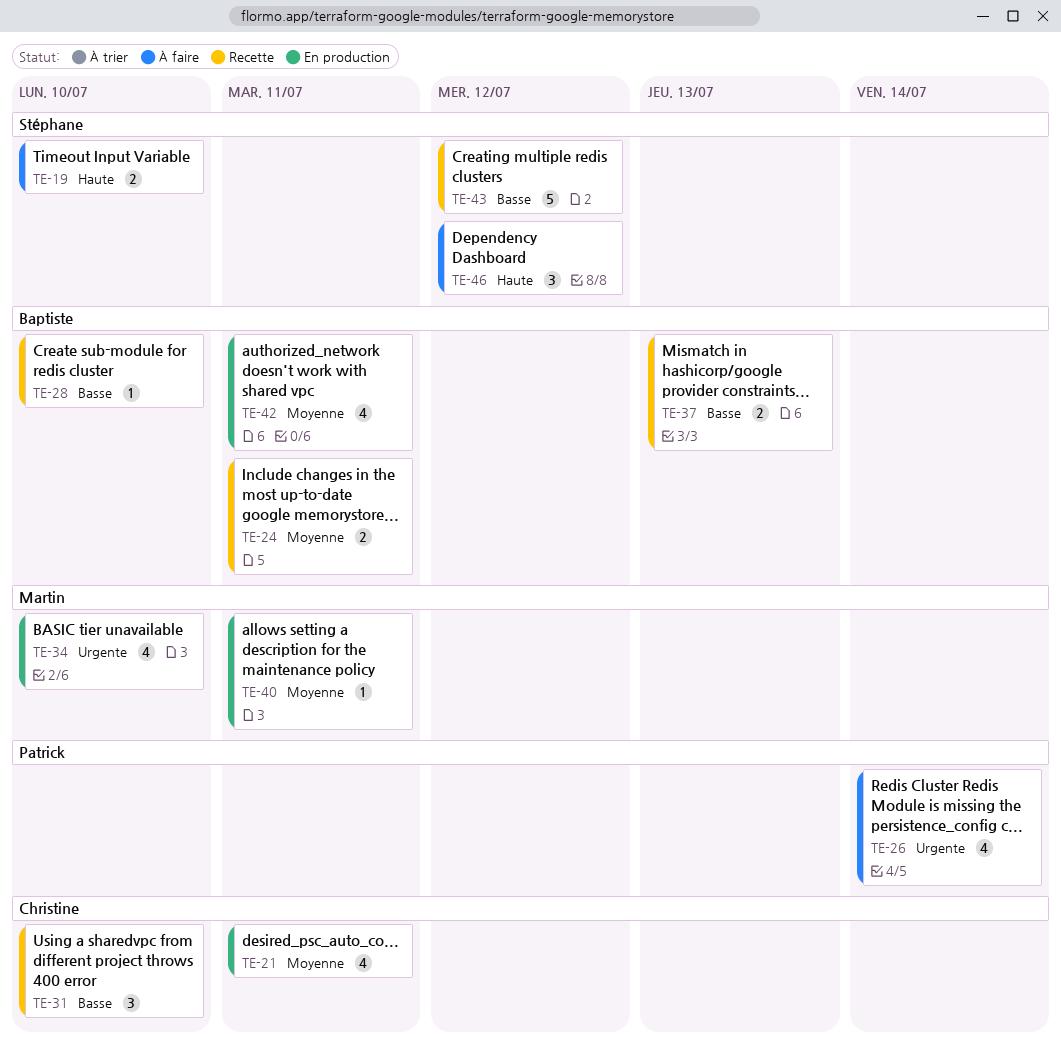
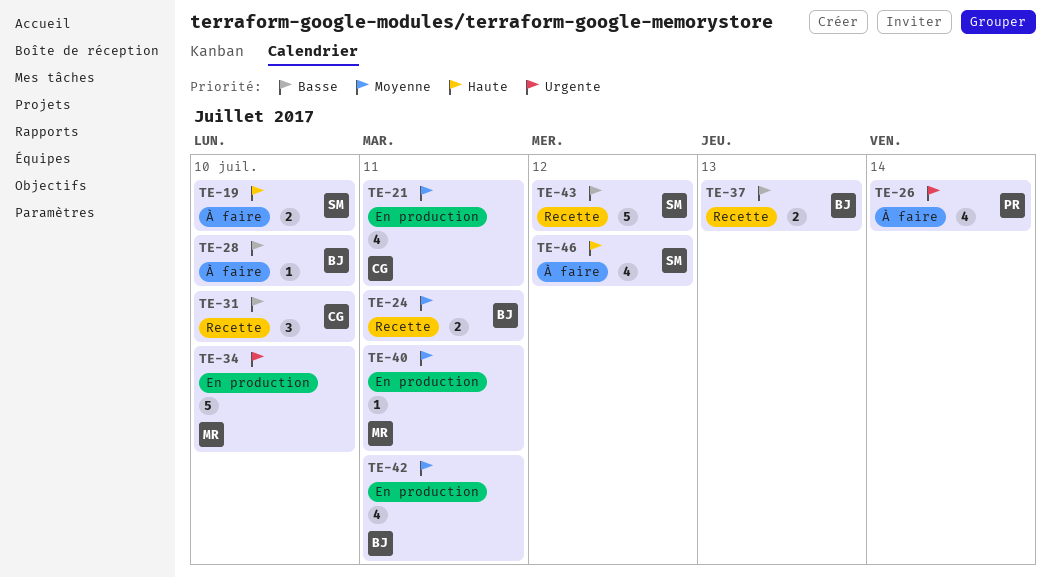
TE-28, status: Recette -> À faire
TE-34, estimate: 4 -> 5
TE-46, estimate: 3 -> 4

